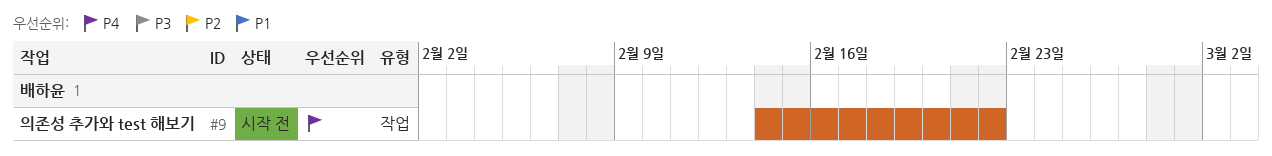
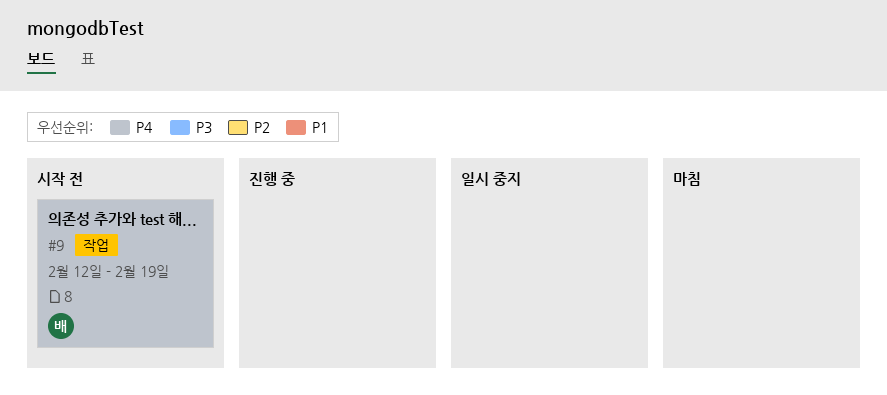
#9, start: Feb 14 -> Feb 12
#9, due: Feb 22 -> Feb 19

